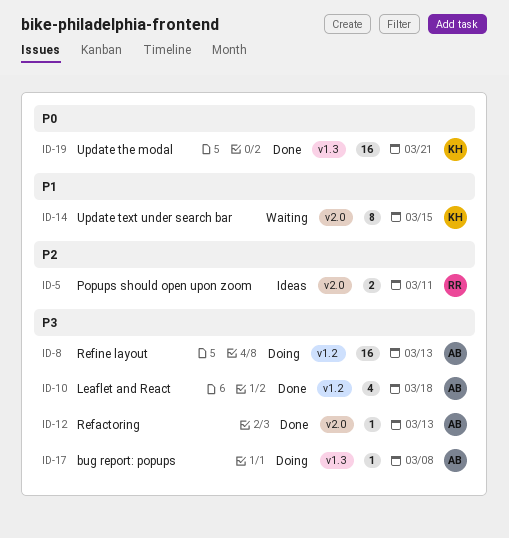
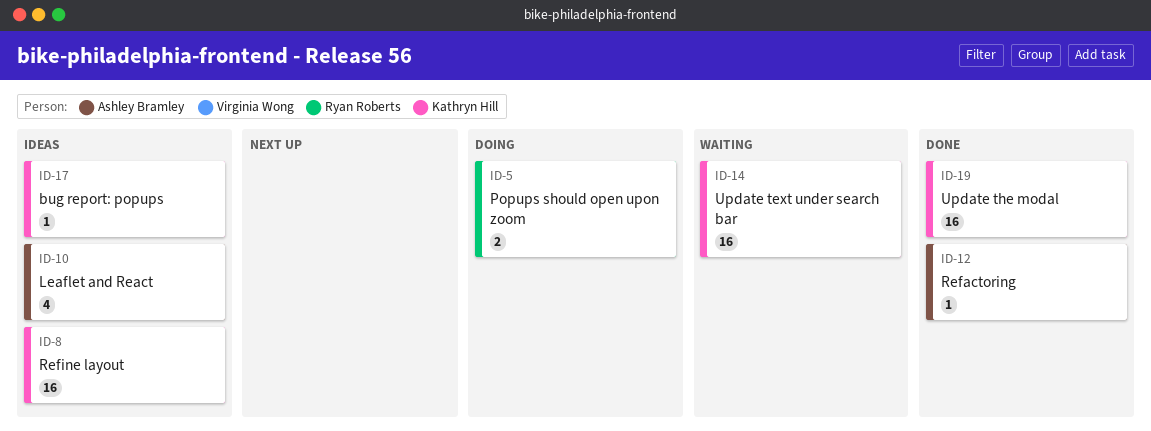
ID-5, status: Ideas -> Doing
ID-8, status: Doing -> Ideas
ID-8, owner: Ashley Bramley -> Kathryn Hill
ID-10, status: Done -> Ideas
ID-14, estimate: 8 -> 16
ID-17, status: Doing -> Ideas
ID-17, owner: Ashley Bramley -> Kathryn Hill

